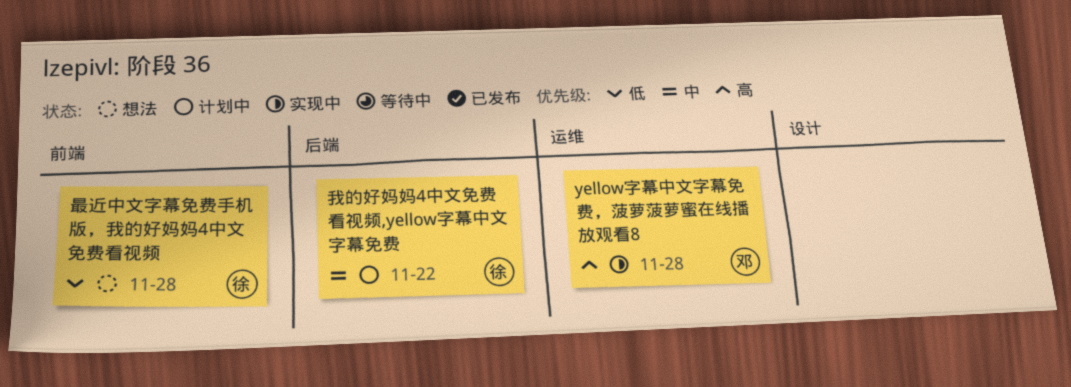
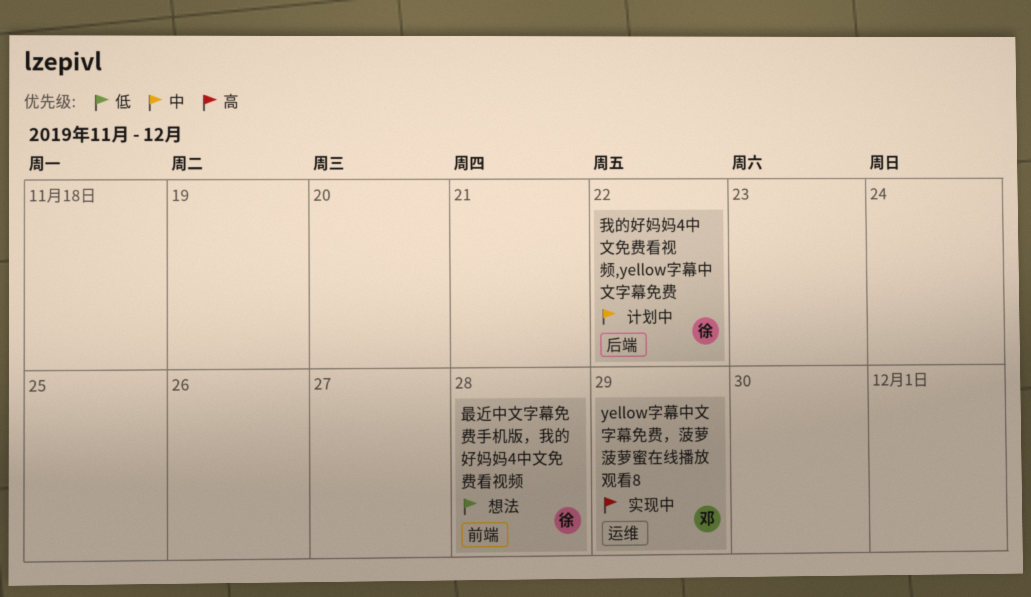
yellow字幕中文字幕免费，菠萝菠萝蜜在线播放观看8, due: Nov 28 -> Nov 29

